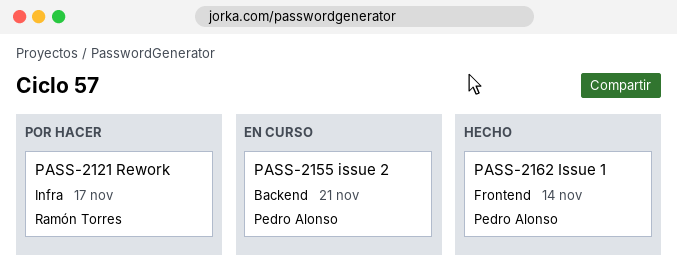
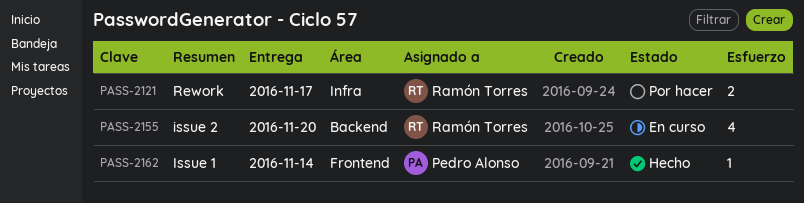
PASS-2155, owner: Pedro Alonso -> Ramón Torres
PASS-2155, due: Nov 21 -> Nov 20

